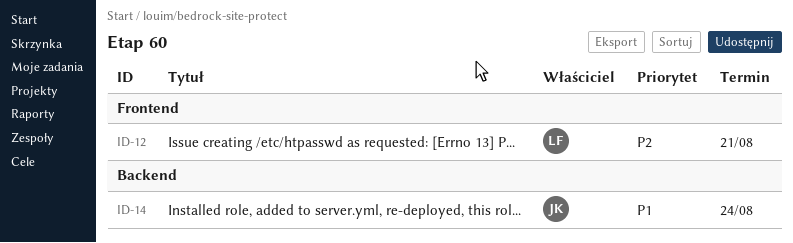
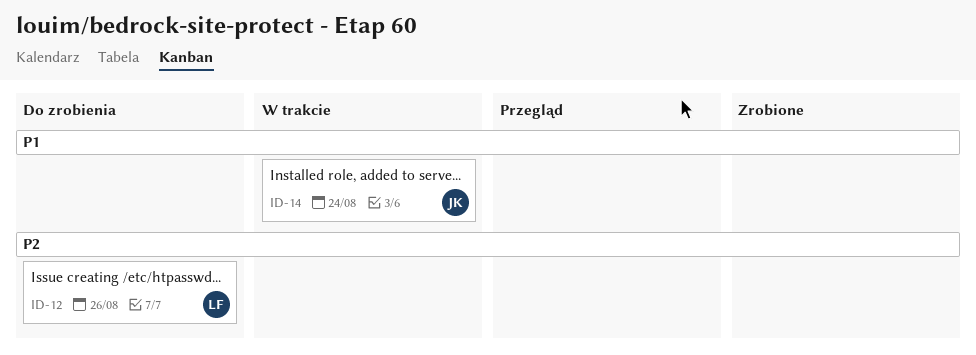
ID-12, due: Aug 21 -> Aug 26

